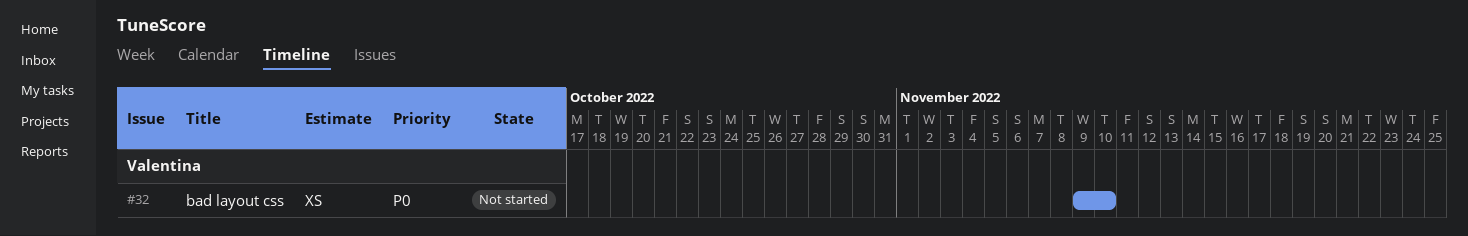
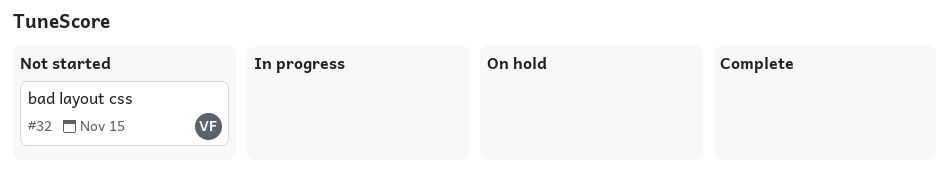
#32, due: Nov 10 -> Nov 15

